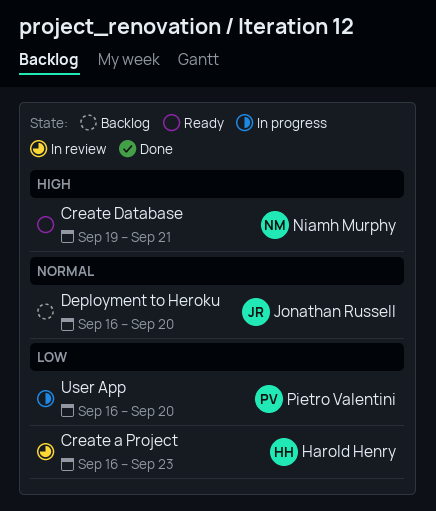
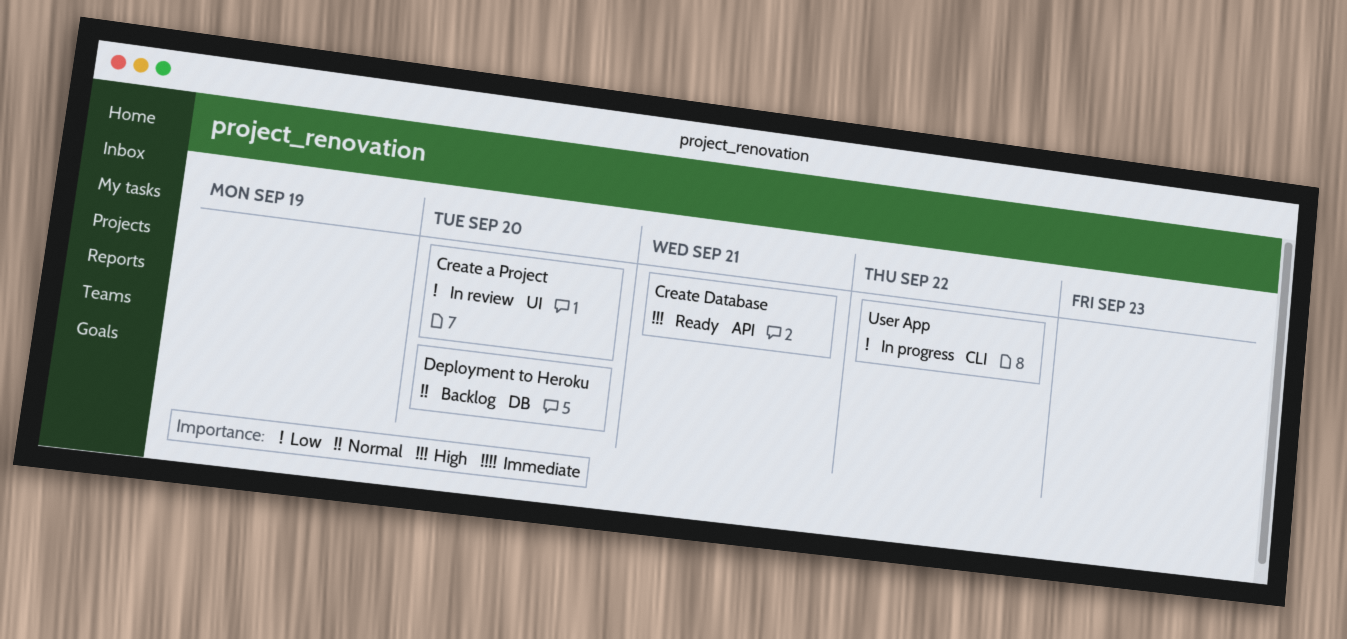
Create a Project, due: Sep 23 -> Sep 20
User App, due: Sep 20 -> Sep 22

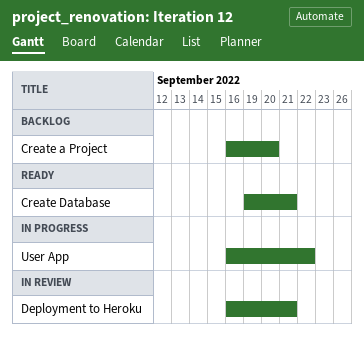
Create a Project, status: In review -> Backlog
Deployment to Heroku, status: Backlog -> In review
Deployment to Heroku, due: Sep 20 -> Sep 21

